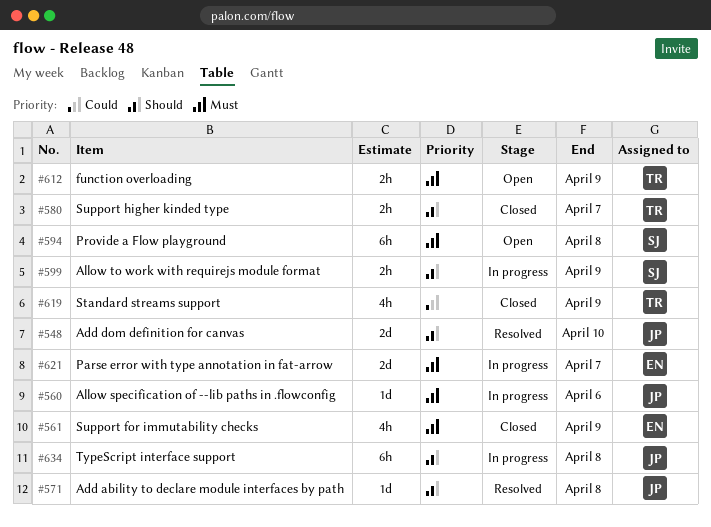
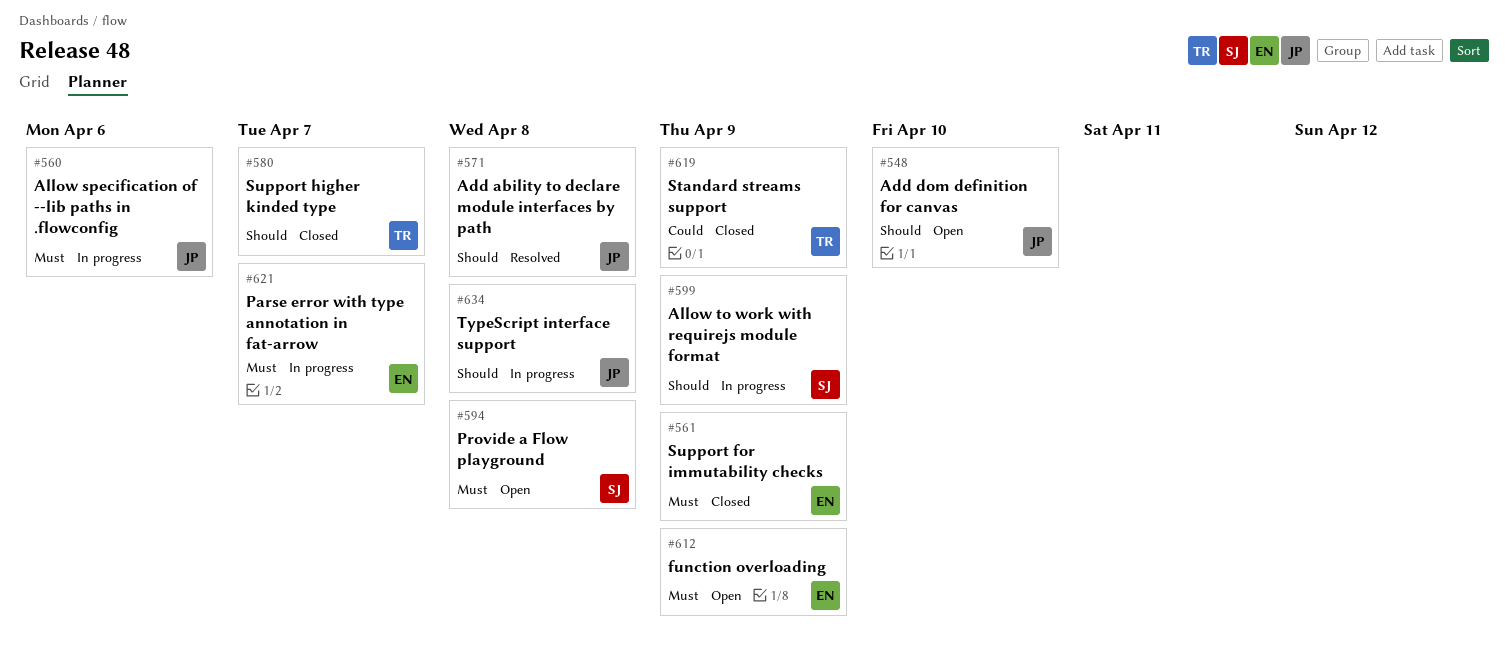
#548, status: Resolved -> Open
#612, owner: TR -> EN

